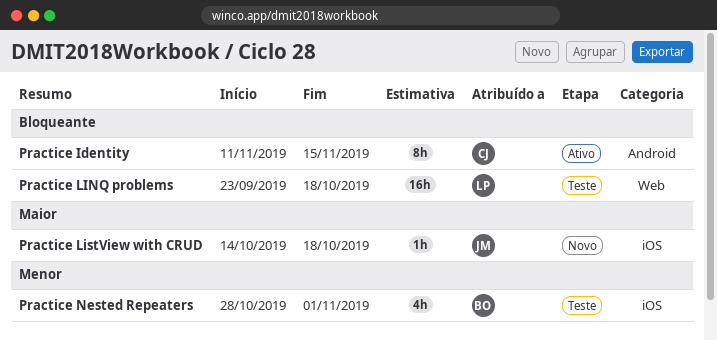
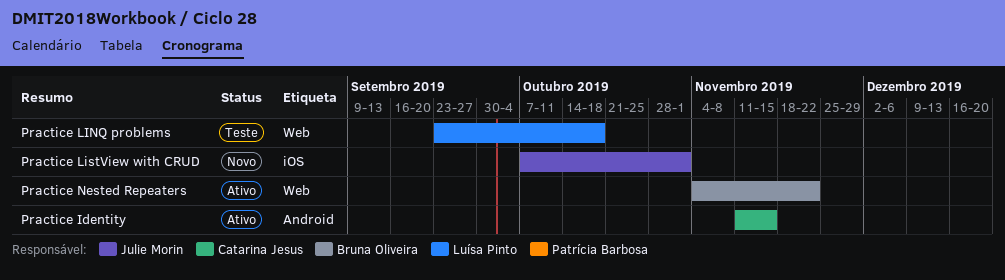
Practice ListView with CRUD, start: Oct 14 -> Oct 7
Practice ListView with CRUD, due: Oct 18 -> Nov 1
Practice Nested Repeaters, status: Teste -> Ativo
Practice Nested Repeaters, label: iOS -> Web
Practice Nested Repeaters, start: Oct 28 -> Nov 4
Practice Nested Repeaters, due: Nov 1 -> Nov 22

